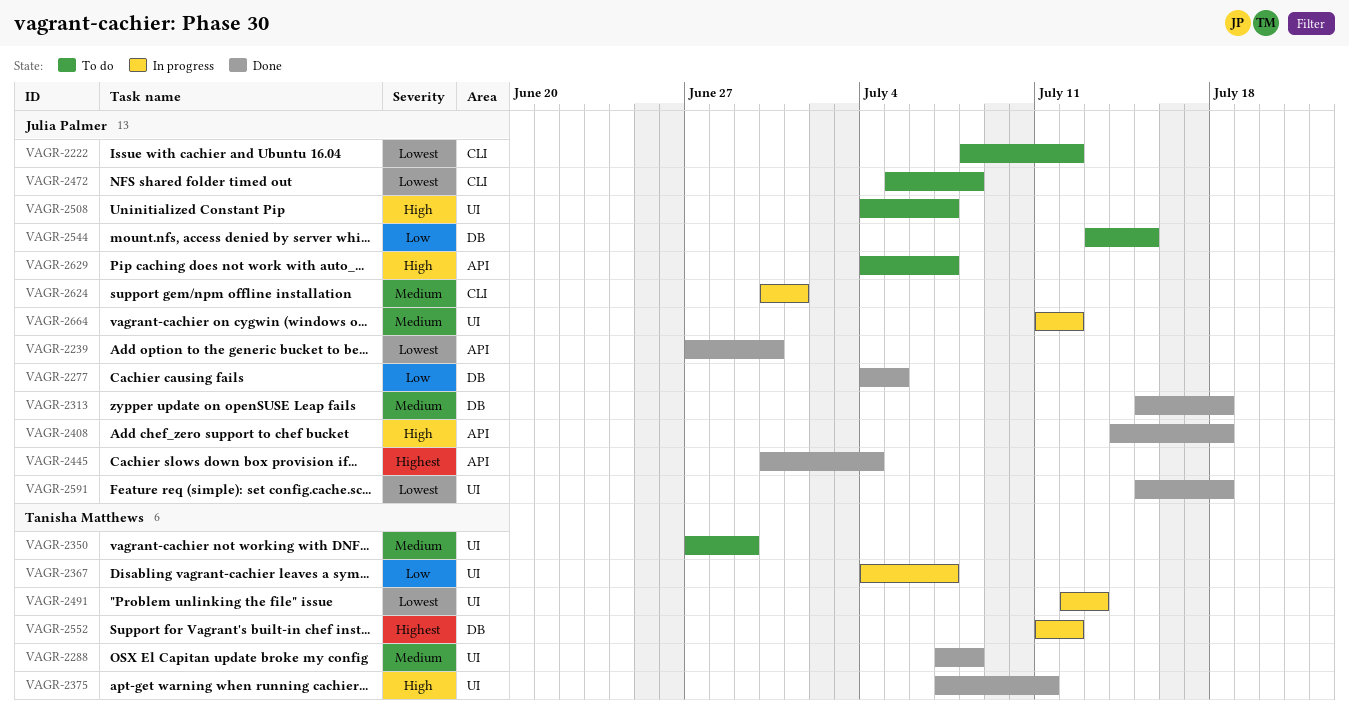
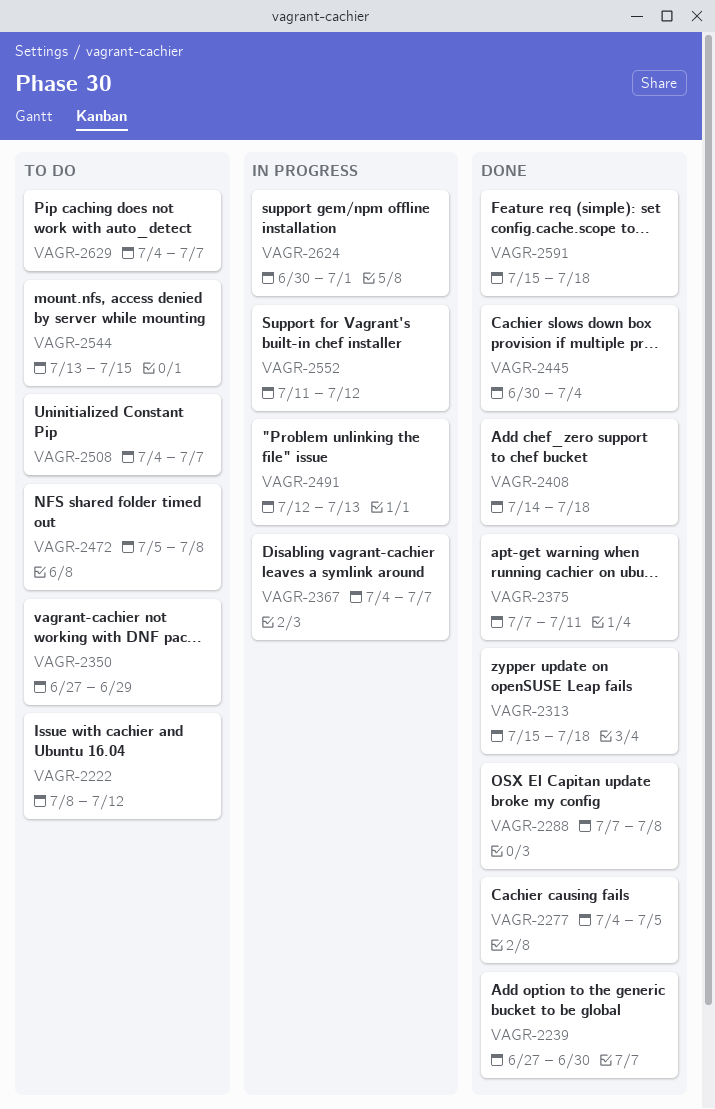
VAGR-2664: present -> none

